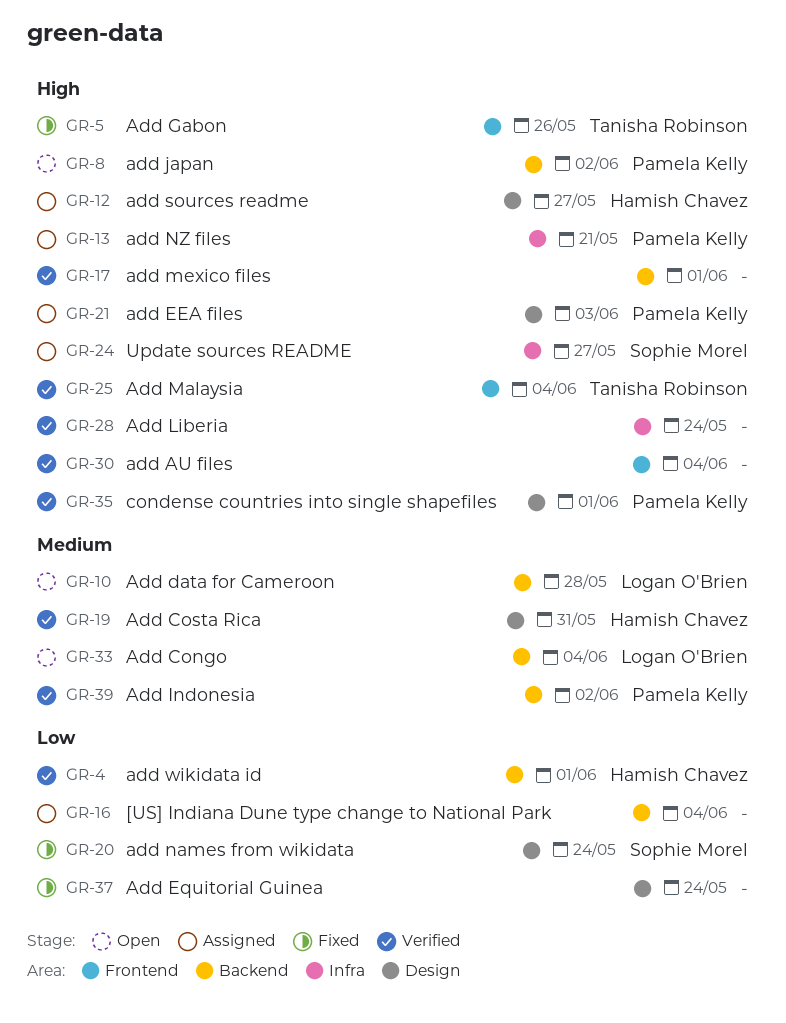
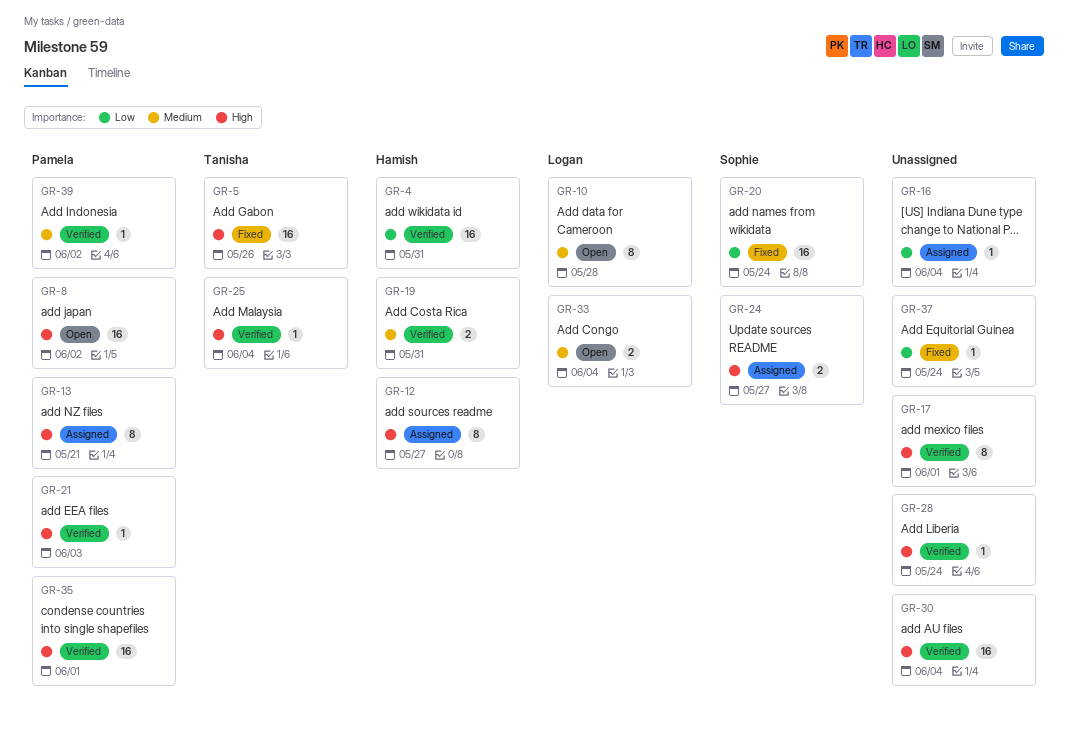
GR-4, due: Jun 1 -> May 31
GR-21, status: Assigned -> Verified

